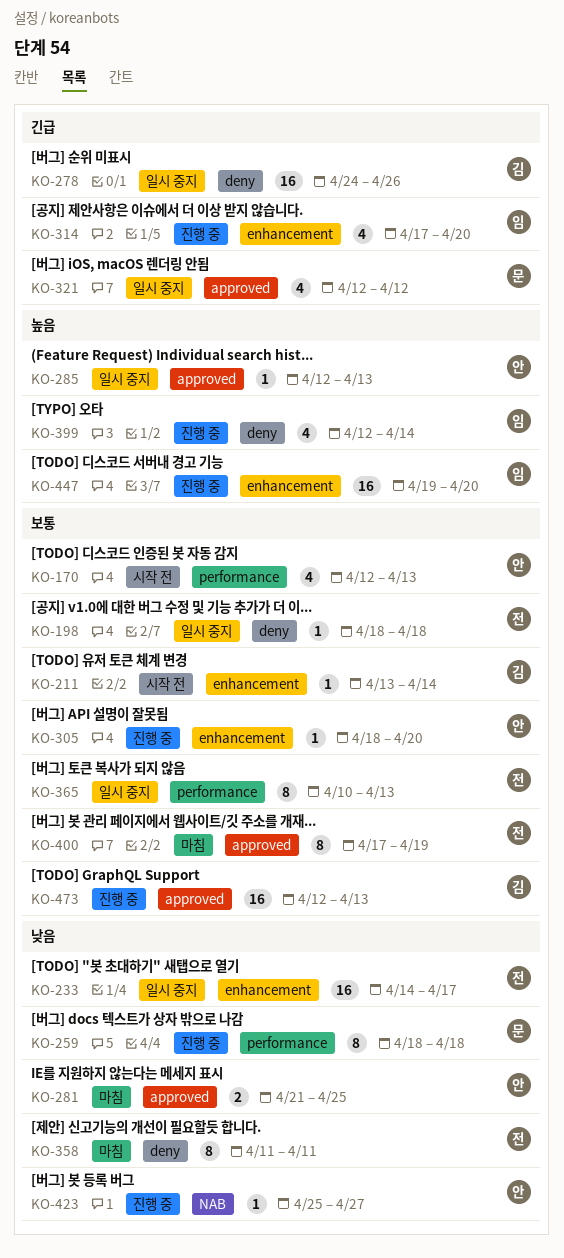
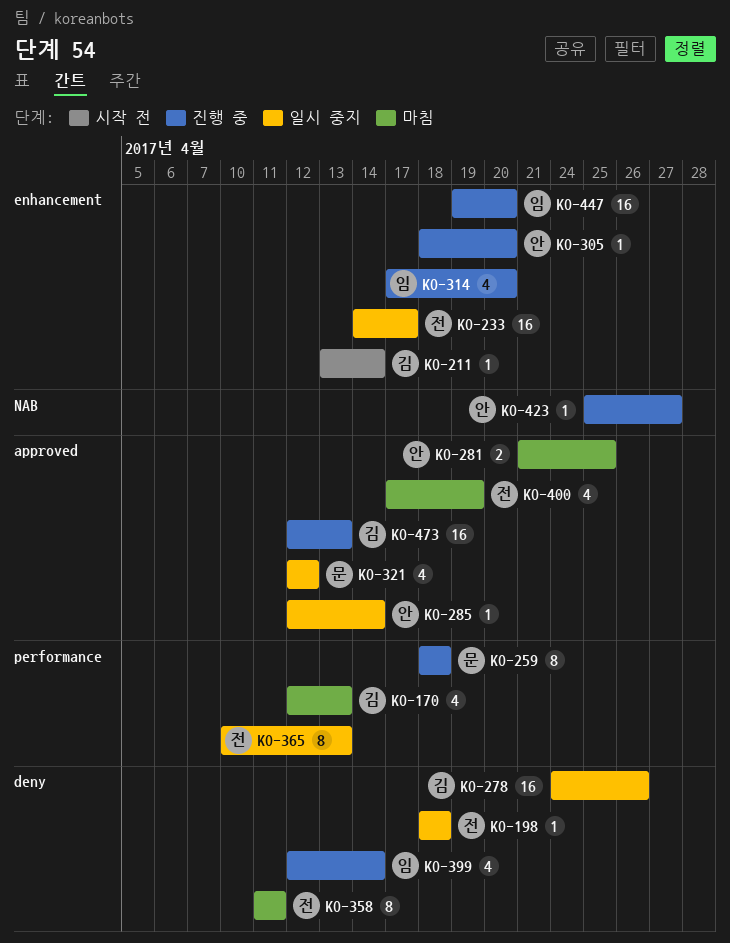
KO-170, status: 시작 전 -> 마침
KO-170, owner: 안 -> 김
KO-285, due: Apr 13 -> Apr 14
KO-400, estimate: 8 -> 4

